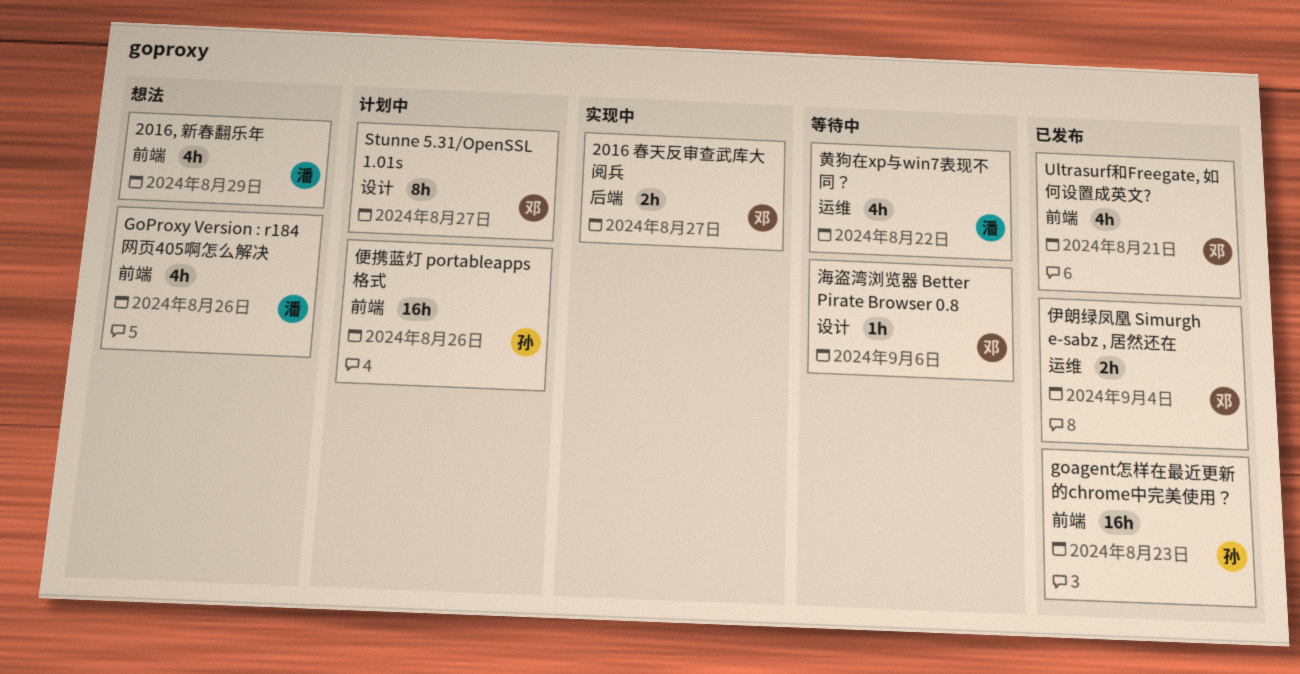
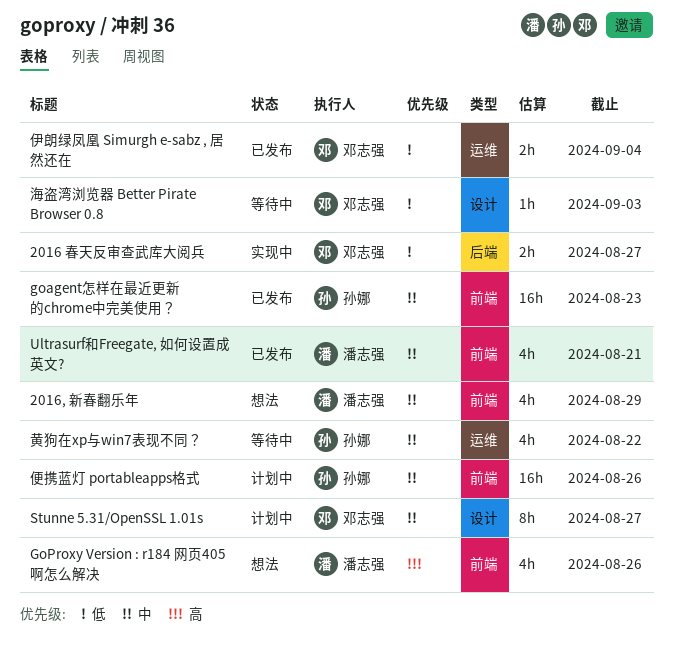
Ultrasurf和Freegate, 如何设置成英文?, owner: 邓志强 -> 潘志强
海盗湾浏览器 Better Pirate Browser 0.8, due: Sep 6 -> Sep 3
黄狗在xp与win7表现不同？, owner: 潘志强 -> 孙娜

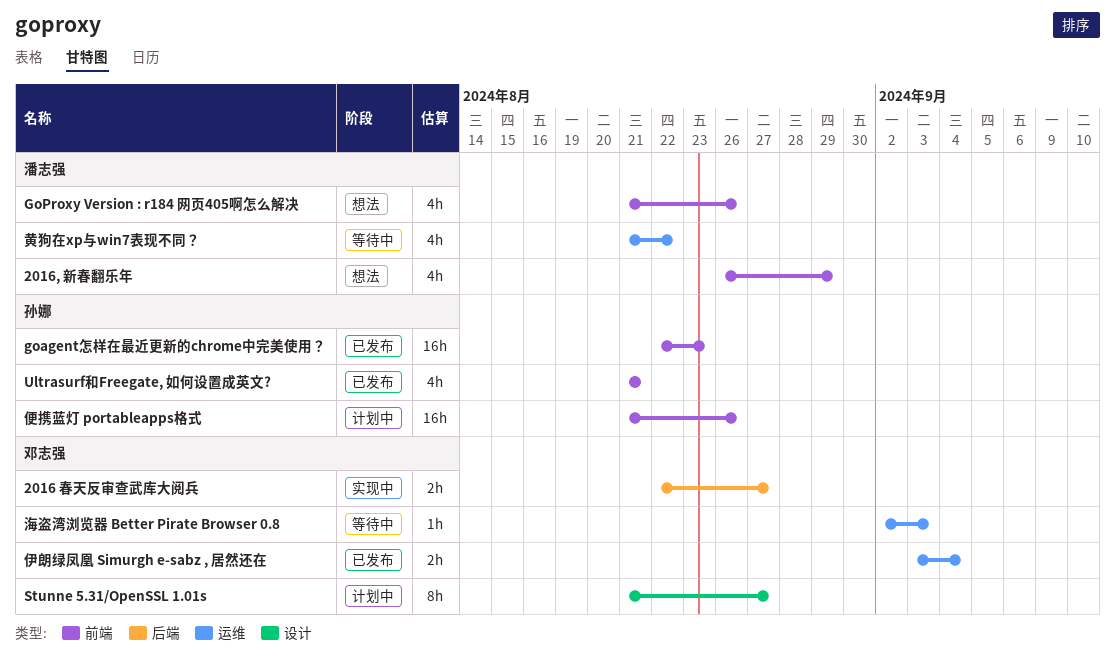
Ultrasurf和Freegate, 如何设置成英文?, owner: 潘志强 -> 孙娜
海盗湾浏览器 Better Pirate Browser 0.8, label: 设计 -> 运维
黄狗在xp与win7表现不同？, owner: 孙娜 -> 潘志强

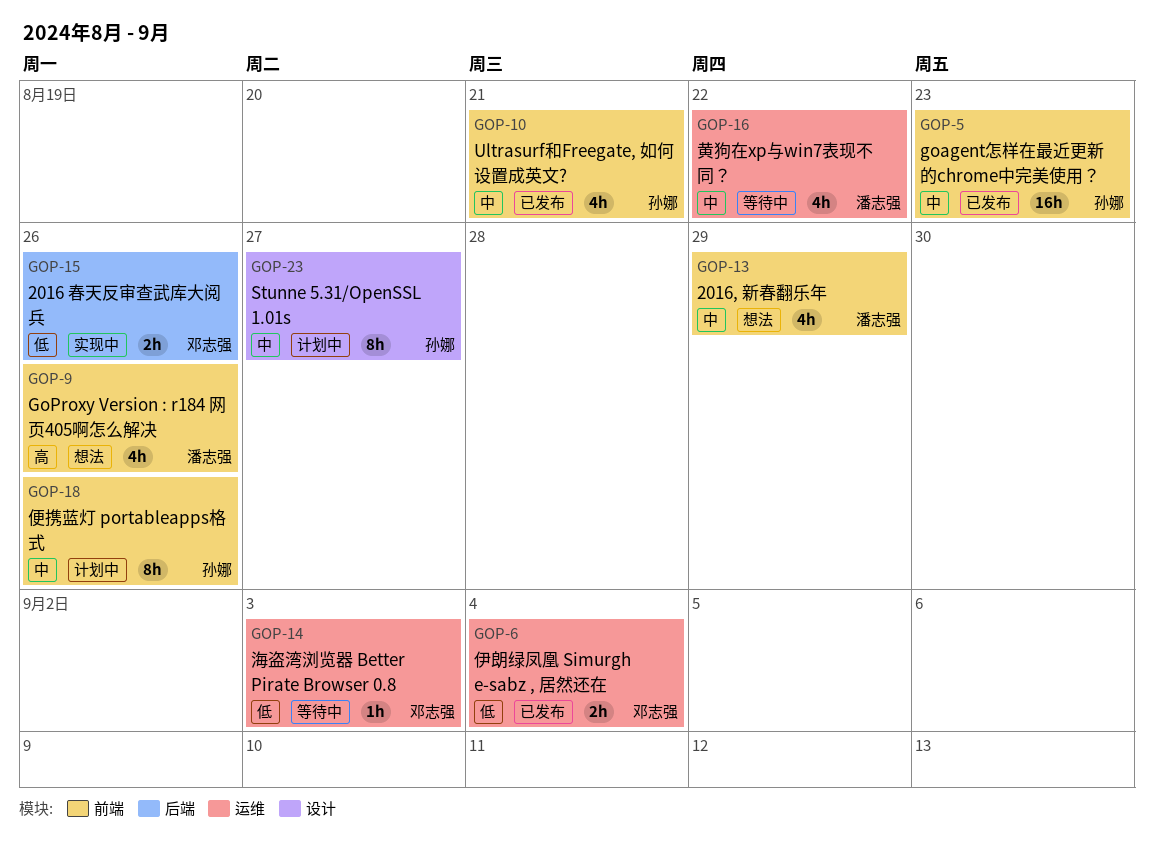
2016 春天反审查武库大阅兵, due: Aug 27 -> Aug 26
Stunne 5.31/OpenSSL 1.01s, owner: 邓志强 -> 孙娜
便携蓝灯 portableapps格式, estimate: 16h -> 8h

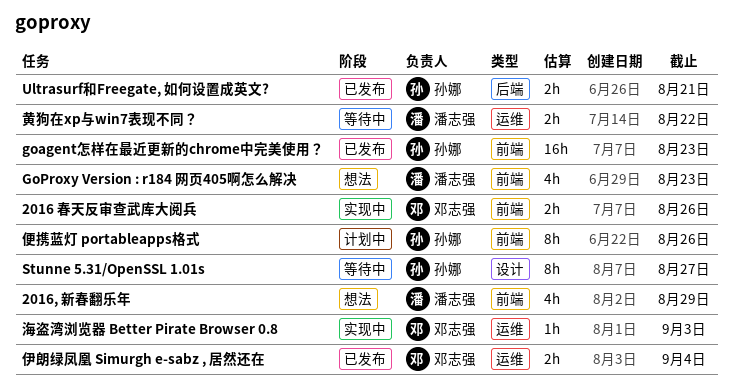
2016 春天反审查武库大阅兵, label: 后端 -> 前端
GoProxy Version : r184 网页405啊怎么解决, due: Aug 26 -> Aug 23
Stunne 5.31/OpenSSL 1.01s, status: 计划中 -> 等待中
Ultrasurf和Freegate, 如何设置成英文?, label: 前端 -> 后端
Ultrasurf和Freegate, 如何设置成英文?, estimate: 4h -> 2h
海盗湾浏览器 Better Pirate Browser 0.8, status: 等待中 -> 实现中
黄狗在xp与win7表现不同？, estimate: 4h -> 2h

